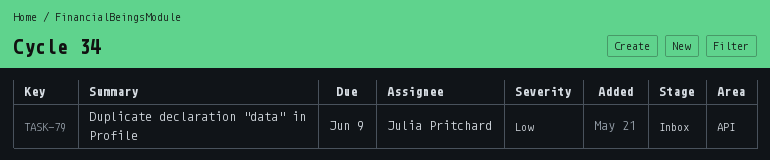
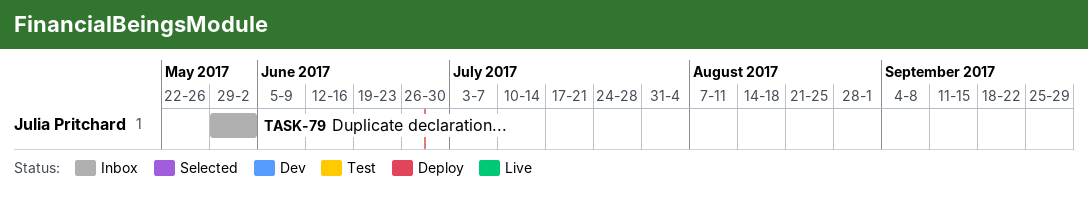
TASK-79, due: Jun 9 -> Jun 2

